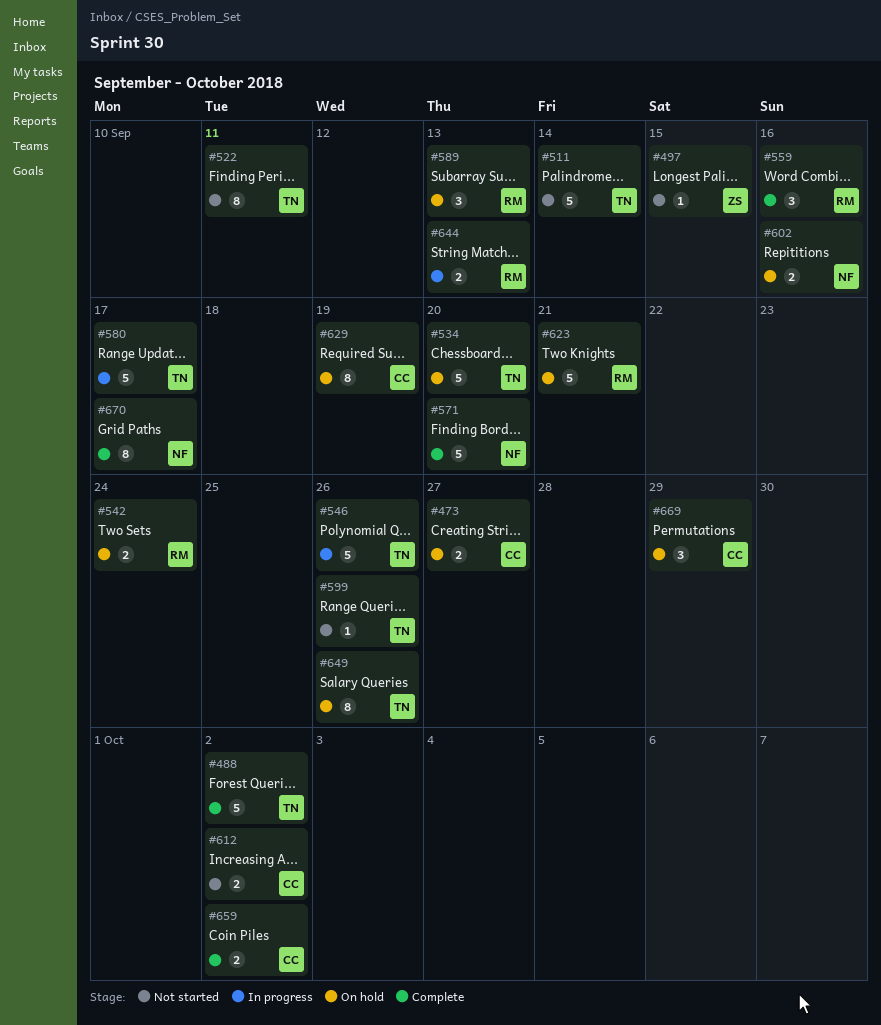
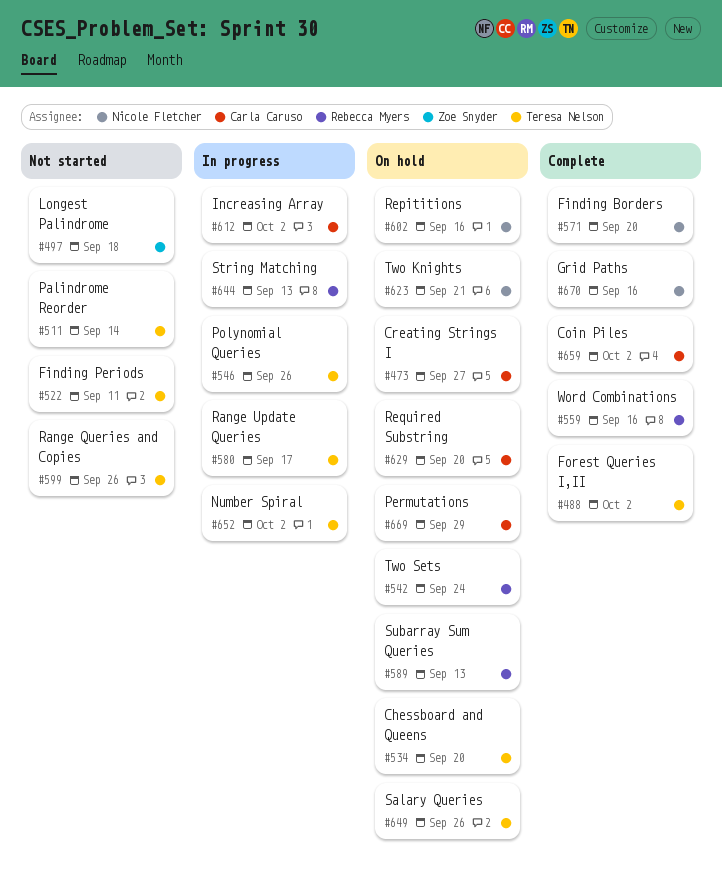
#497, due: Sep 15 -> Sep 18
#612, status: Not started -> In progress
#623, owner: Rebecca Myers -> Nicole Fletcher
#629, due: Sep 19 -> Sep 20
#652: none -> present
#670, due: Sep 17 -> Sep 16

